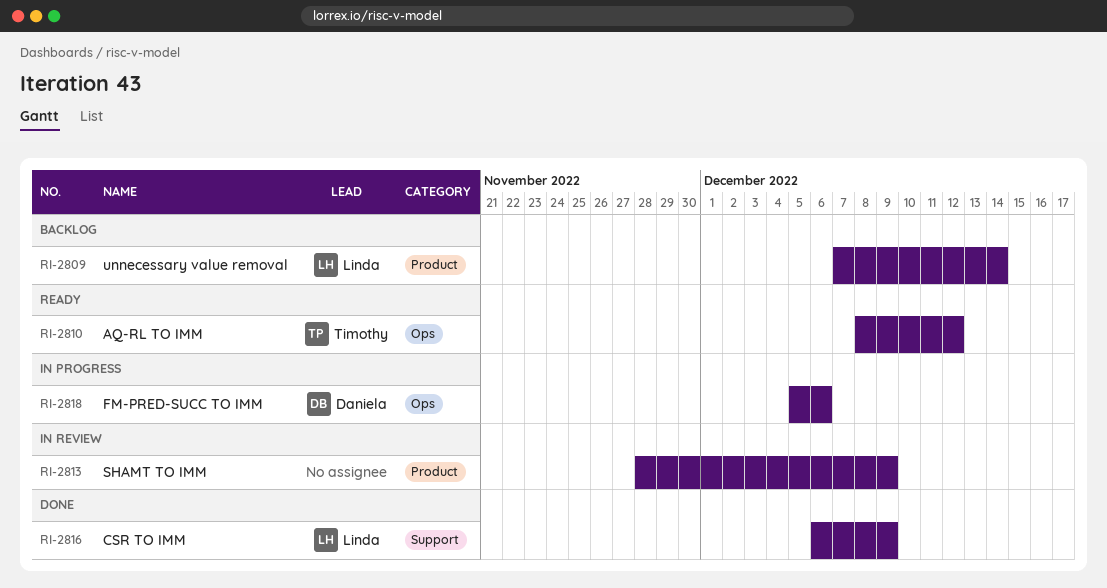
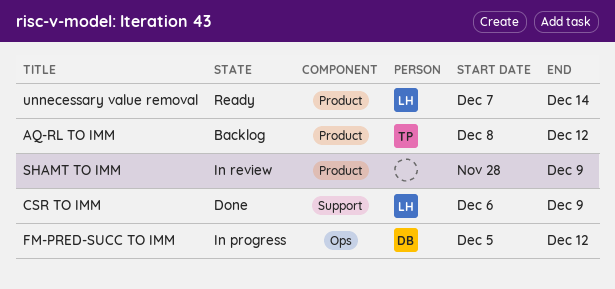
AQ-RL TO IMM, status: Ready -> Backlog
AQ-RL TO IMM, label: Ops -> Product
FM-PRED-SUCC TO IMM, due: Dec 6 -> Dec 12
unnecessary value removal, status: Backlog -> Ready

